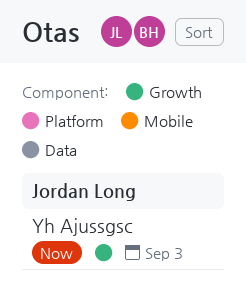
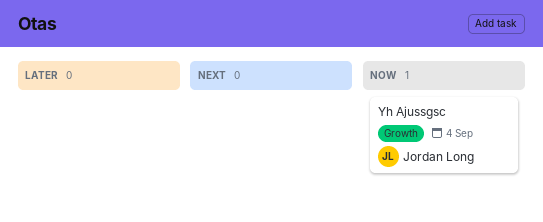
Yh Ajussgsc, due: Sep 3 -> Sep 4

